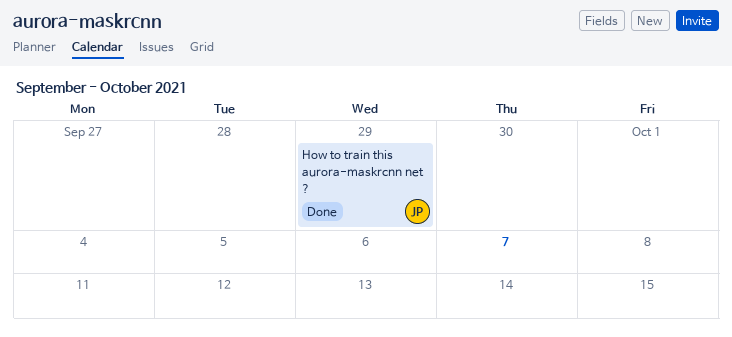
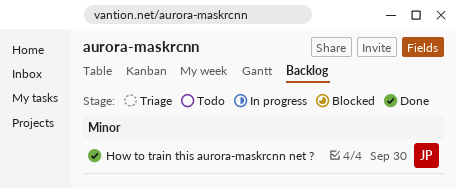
How to train this aurora-maskrcnn net ?, due: Sep 29 -> Sep 30

